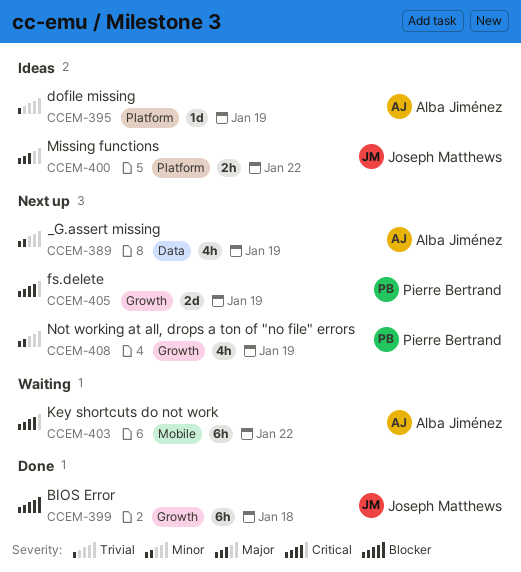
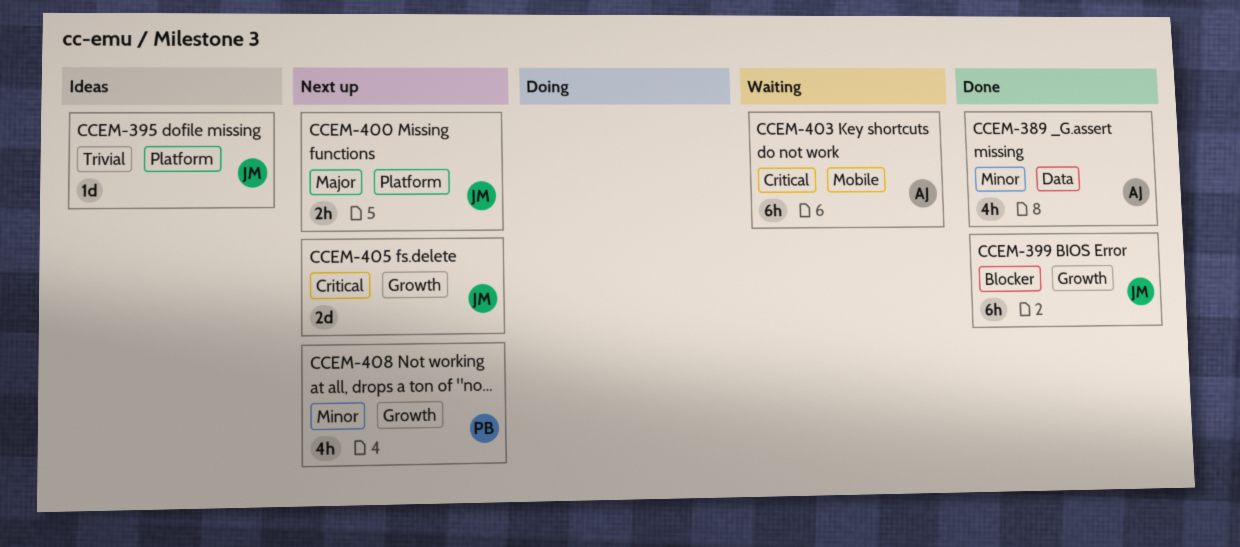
CCEM-389, status: Next up -> Done
CCEM-395, owner: Alba Jiménez -> Joseph Matthews
CCEM-400, status: Ideas -> Next up
CCEM-405, owner: Pierre Bertrand -> Joseph Matthews

